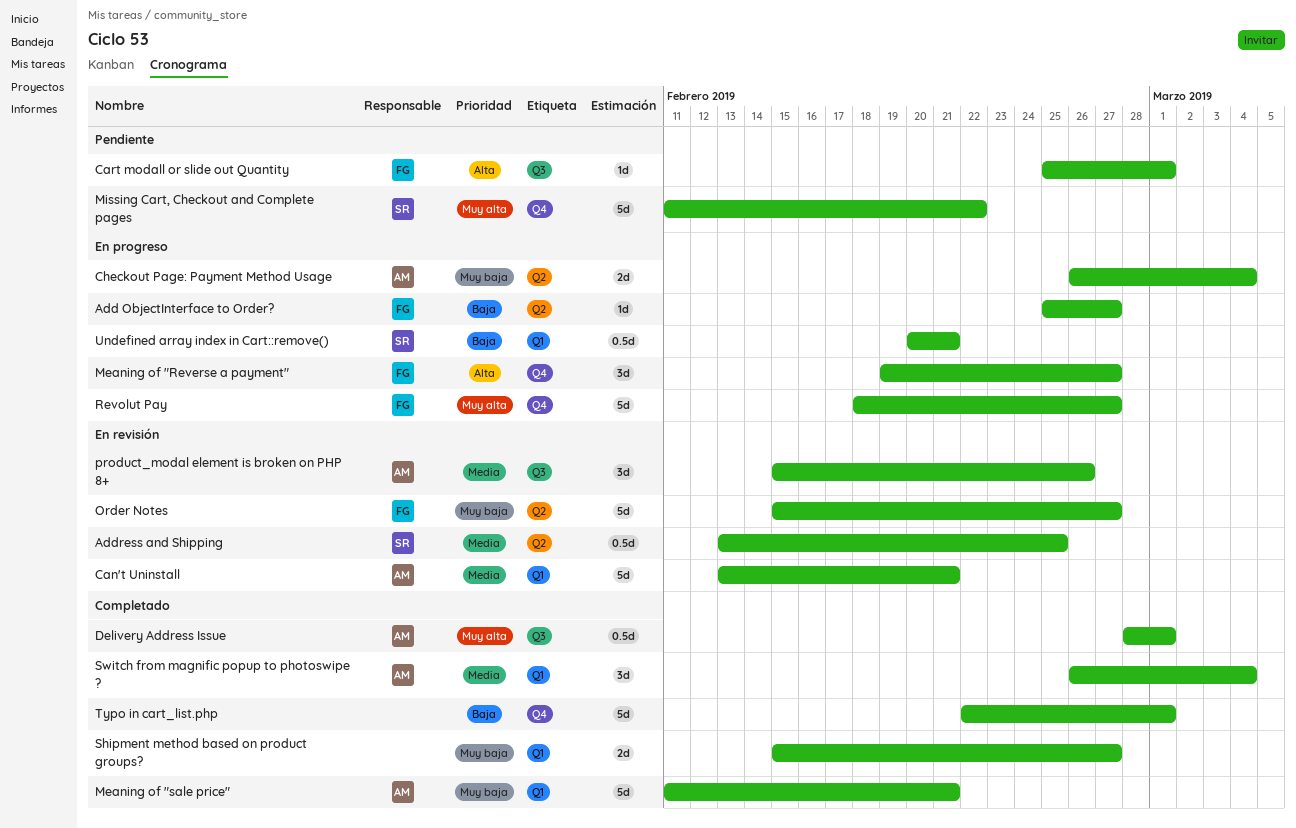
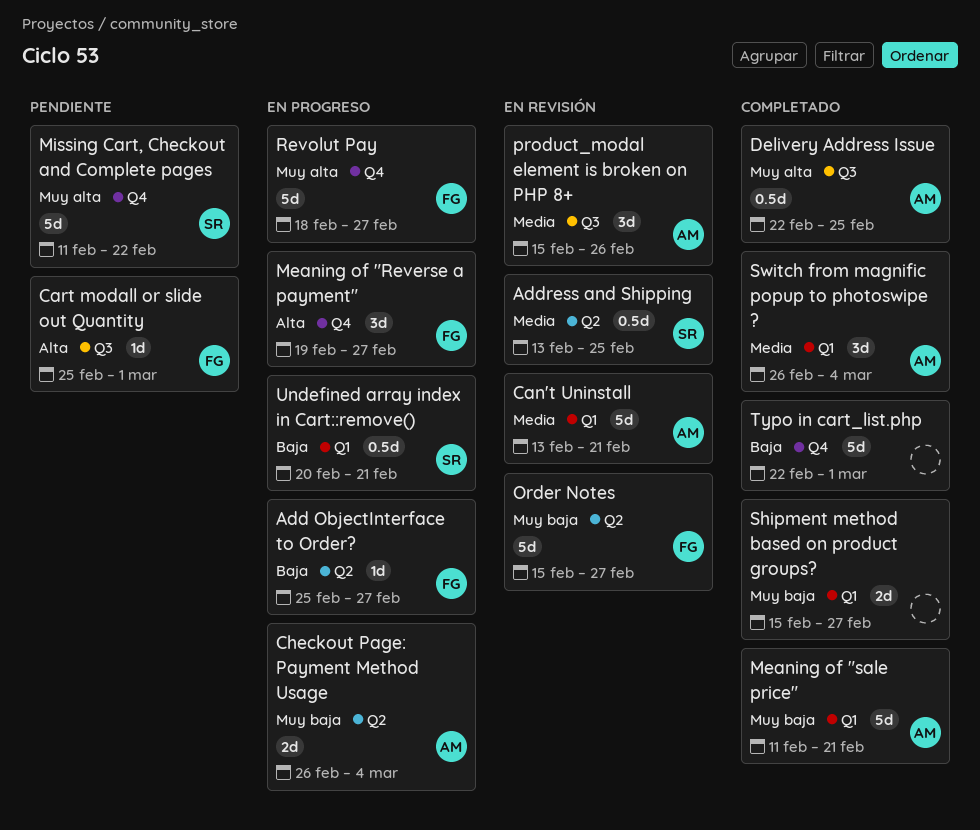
Delivery Address Issue, start: Feb 28 -> Feb 22
Delivery Address Issue, due: Mar 1 -> Feb 25

